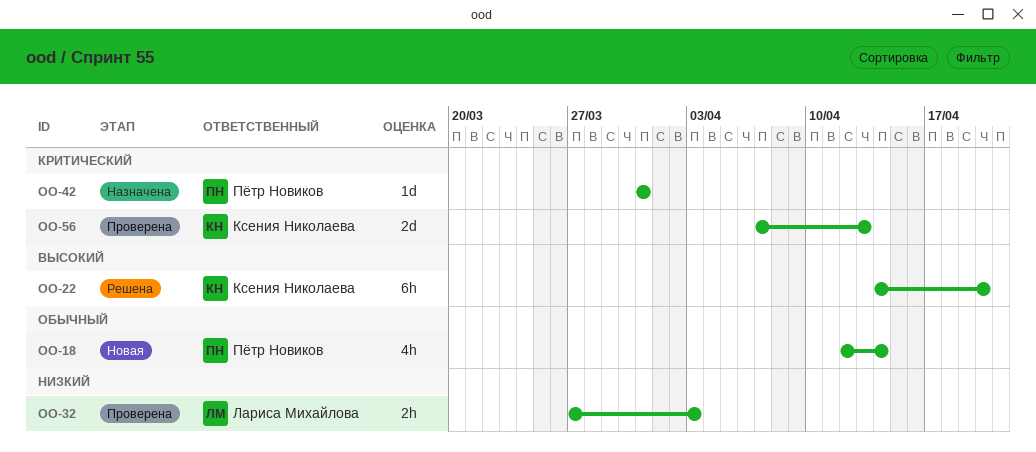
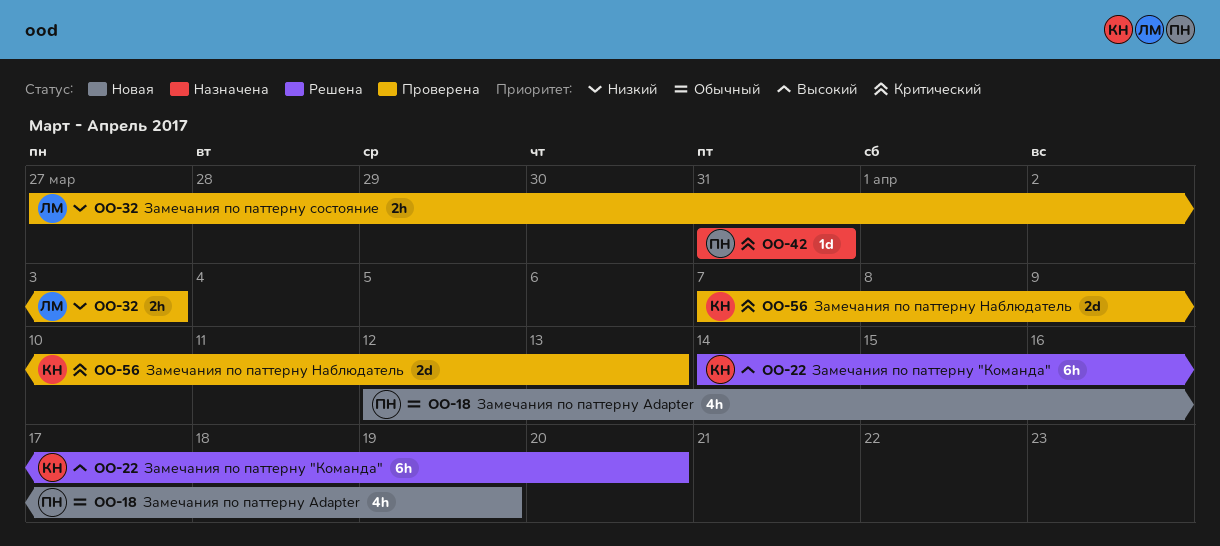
OO-18, due: Apr 14 -> Apr 19

